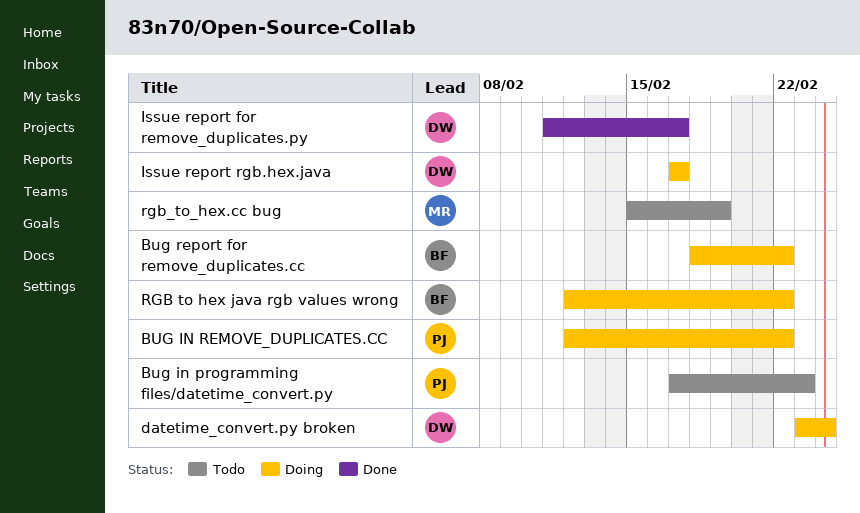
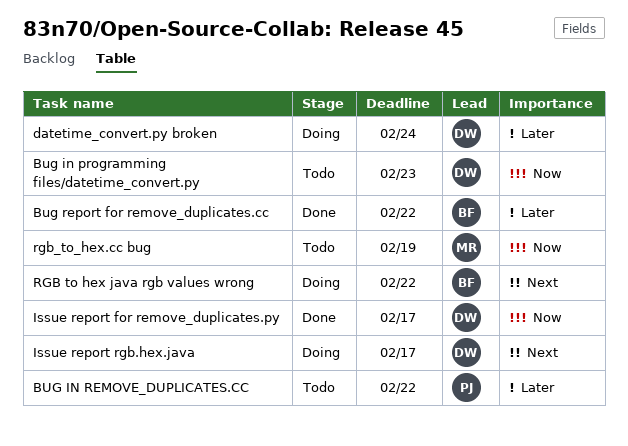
Bug in programming files/datetime_convert.py, owner: PJ -> DW
BUG IN REMOVE_DUPLICATES.CC, status: Doing -> Todo
Bug report for remove_duplicates.cc, status: Doing -> Done

